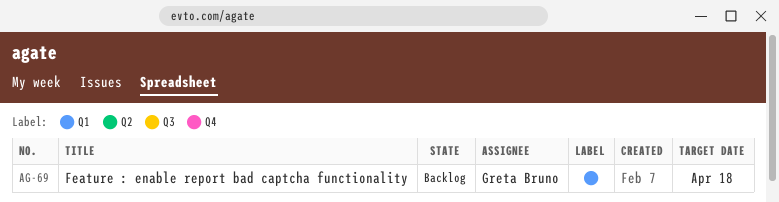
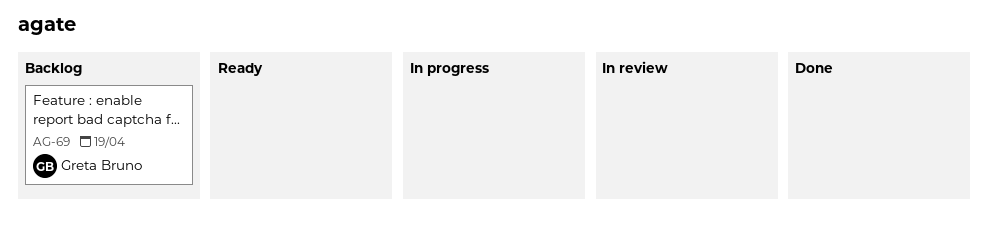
AG-69, due: Apr 18 -> Apr 19

